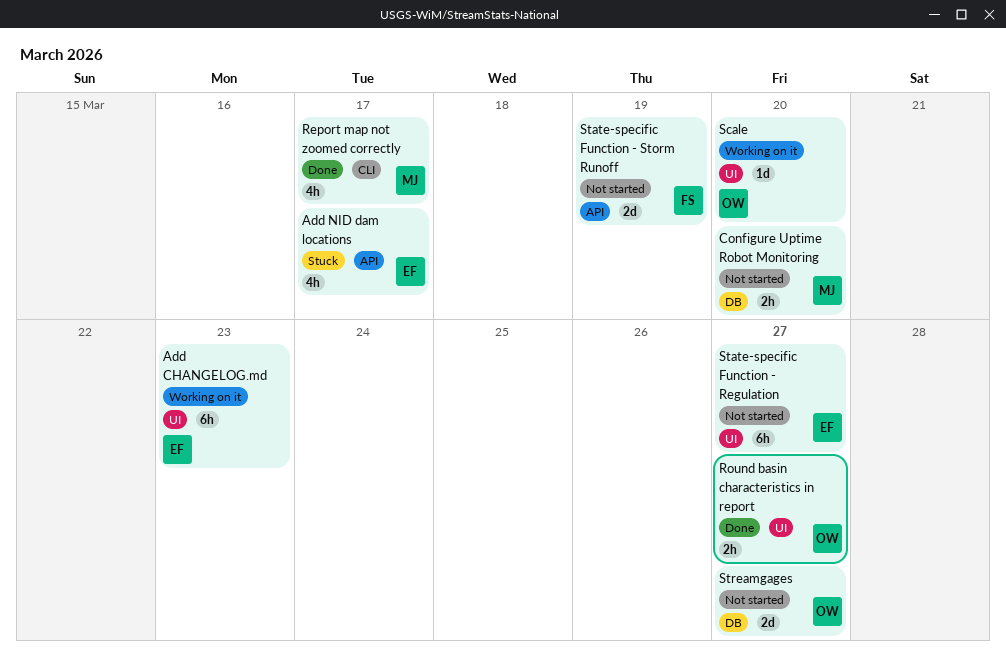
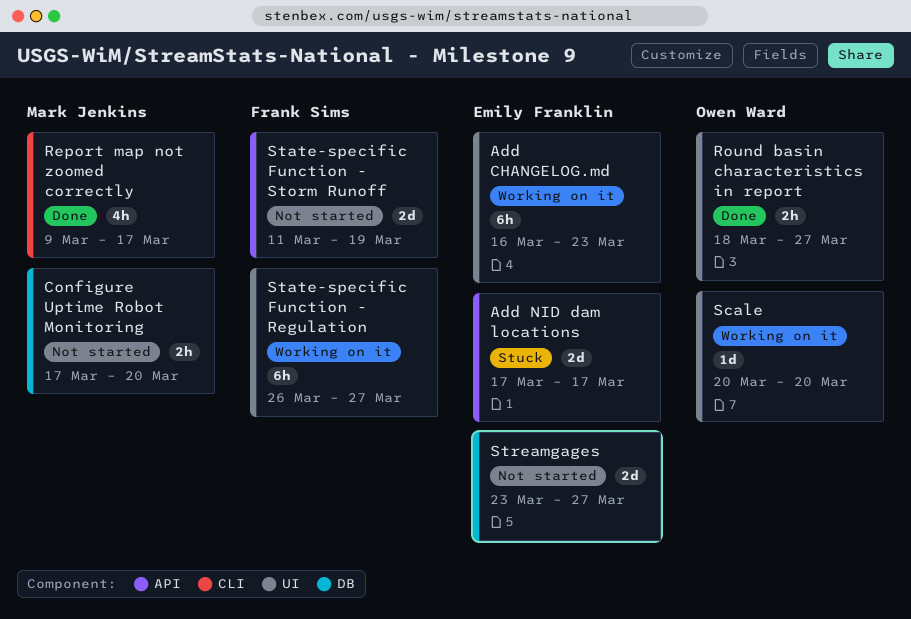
Add NID dam locations, estimate: 4h -> 2d
State-specific Function - Regulation, status: Not started -> Working on it
State-specific Function - Regulation, owner: Emily Franklin -> Frank Sims
Streamgages, owner: Owen Ward -> Emily Franklin

